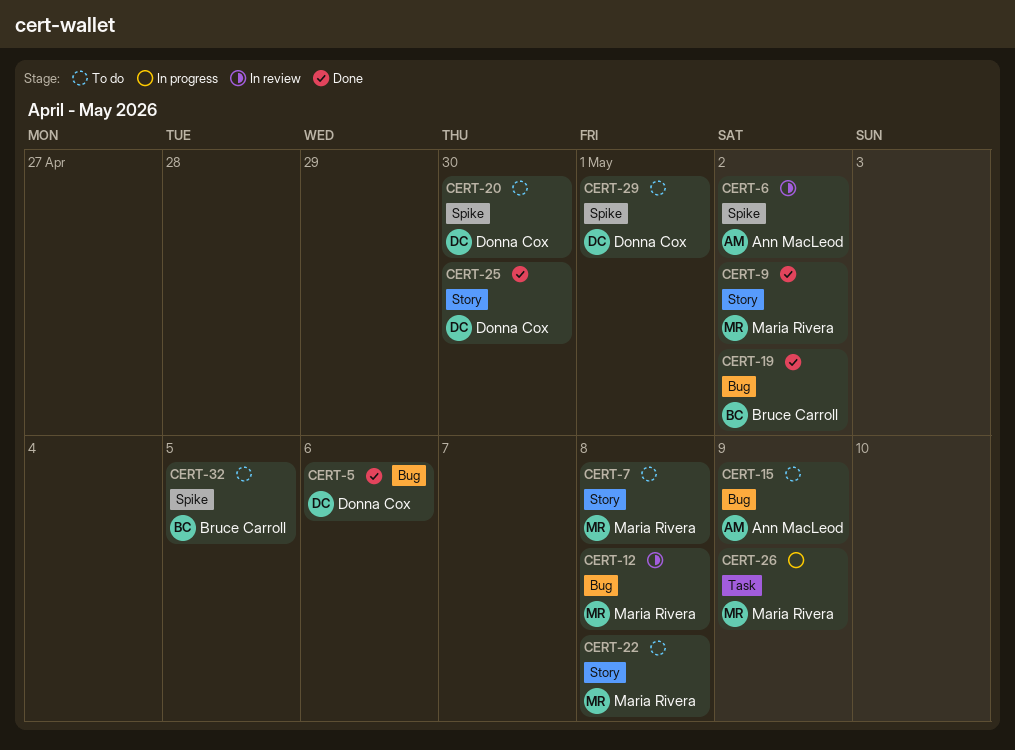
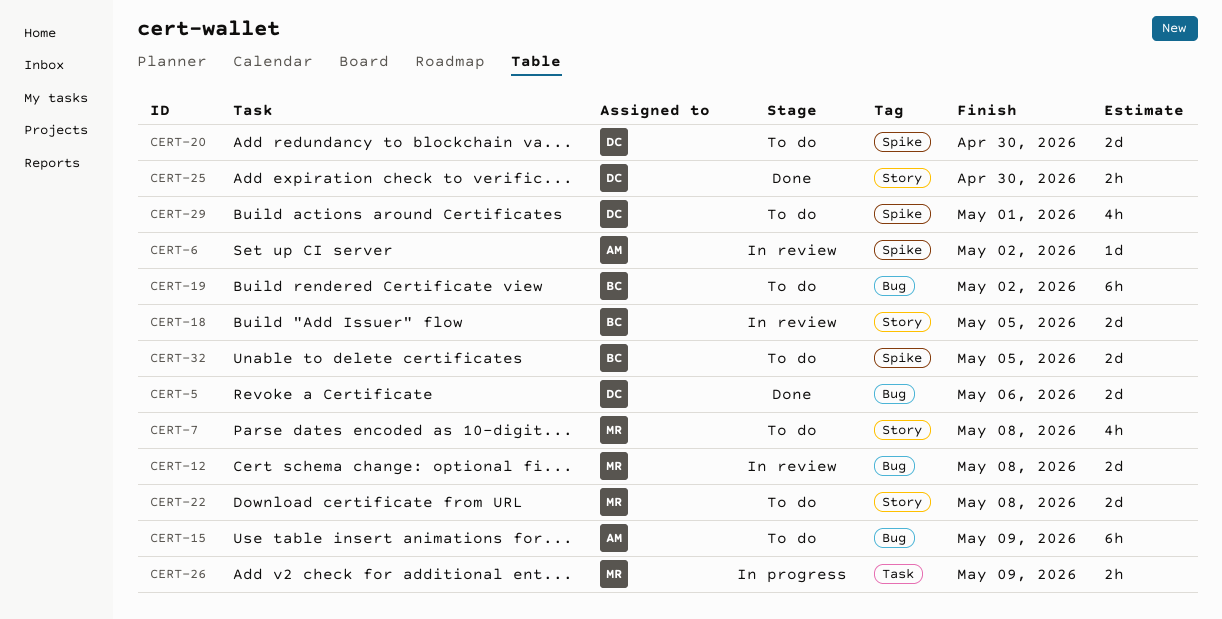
CERT-9: present -> none
CERT-18: none -> present
CERT-19, status: Done -> To do

